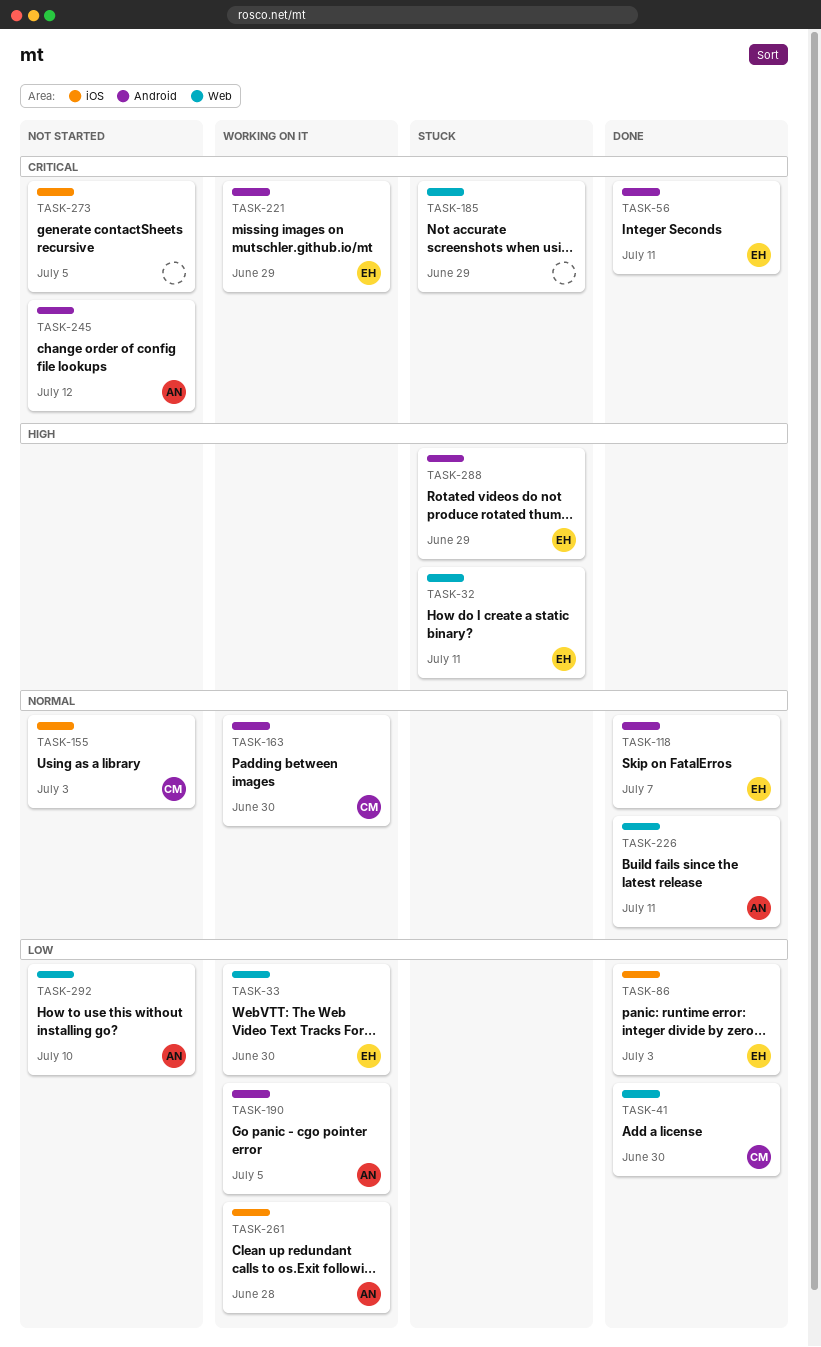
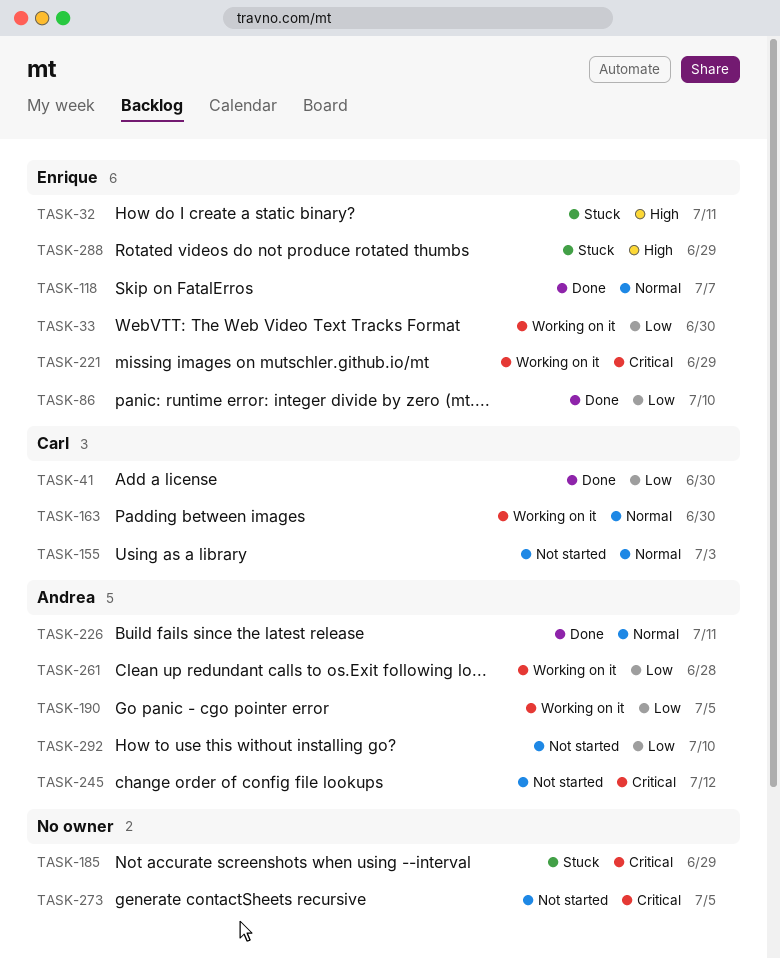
TASK-56: present -> none
TASK-86, due: Jul 3 -> Jul 10

